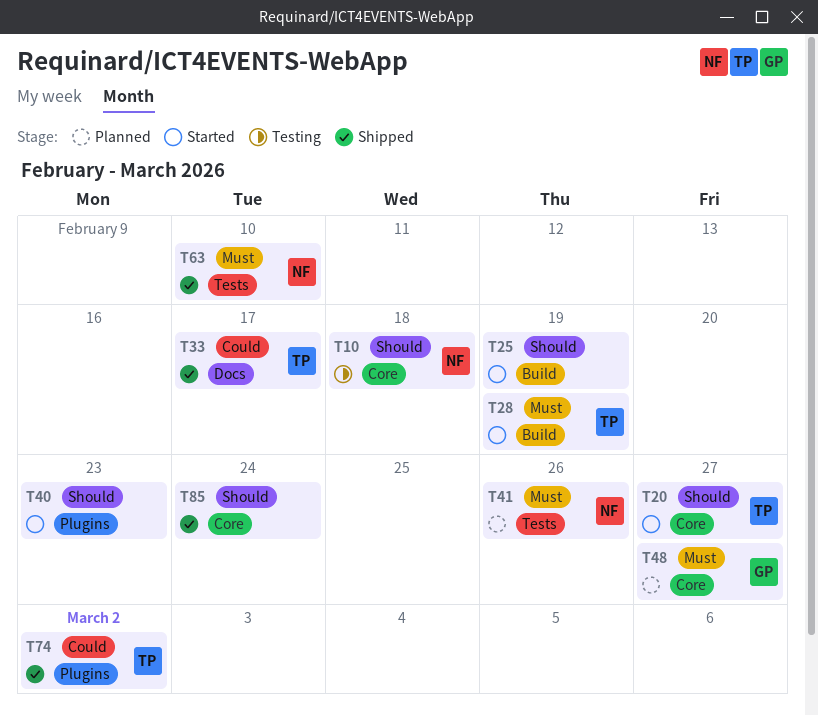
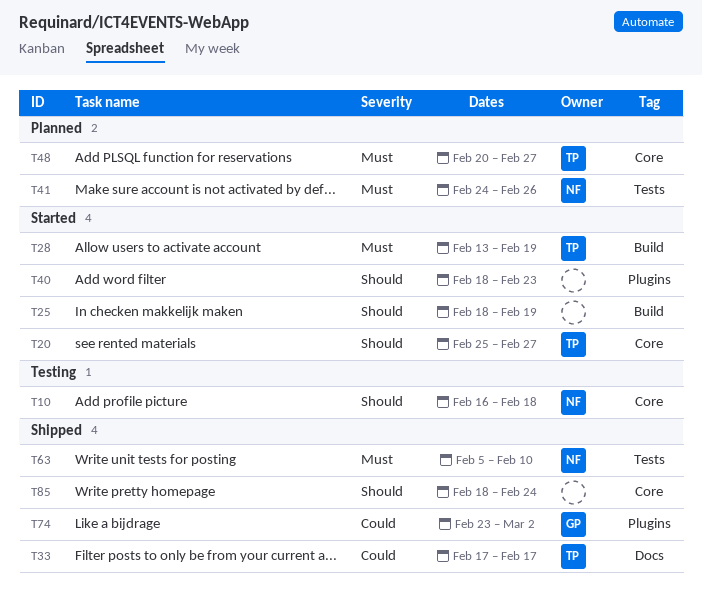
T48, owner: GP -> TP
T74, owner: TP -> GP

